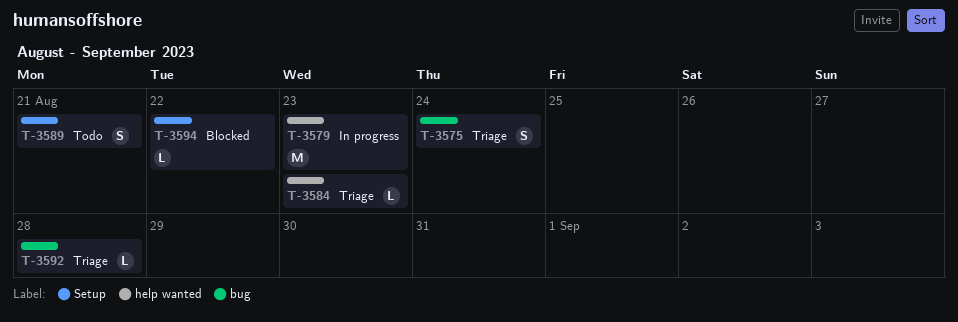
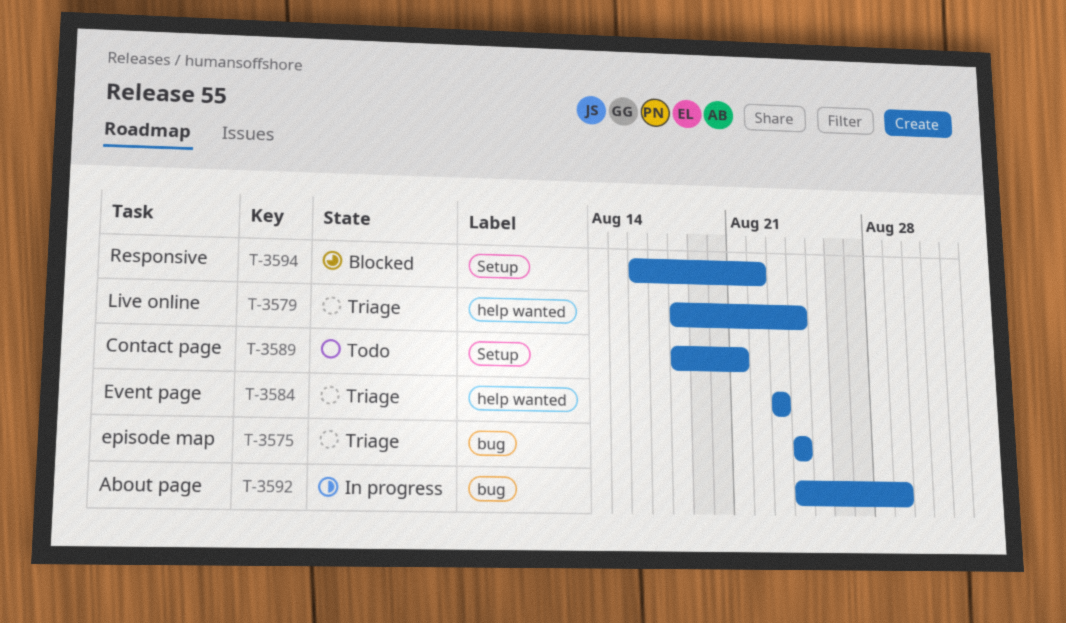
T-3579, status: In progress -> Triage
T-3579, due: Aug 23 -> Aug 24
T-3592, status: Triage -> In progress
T-3592, due: Aug 28 -> Aug 29

